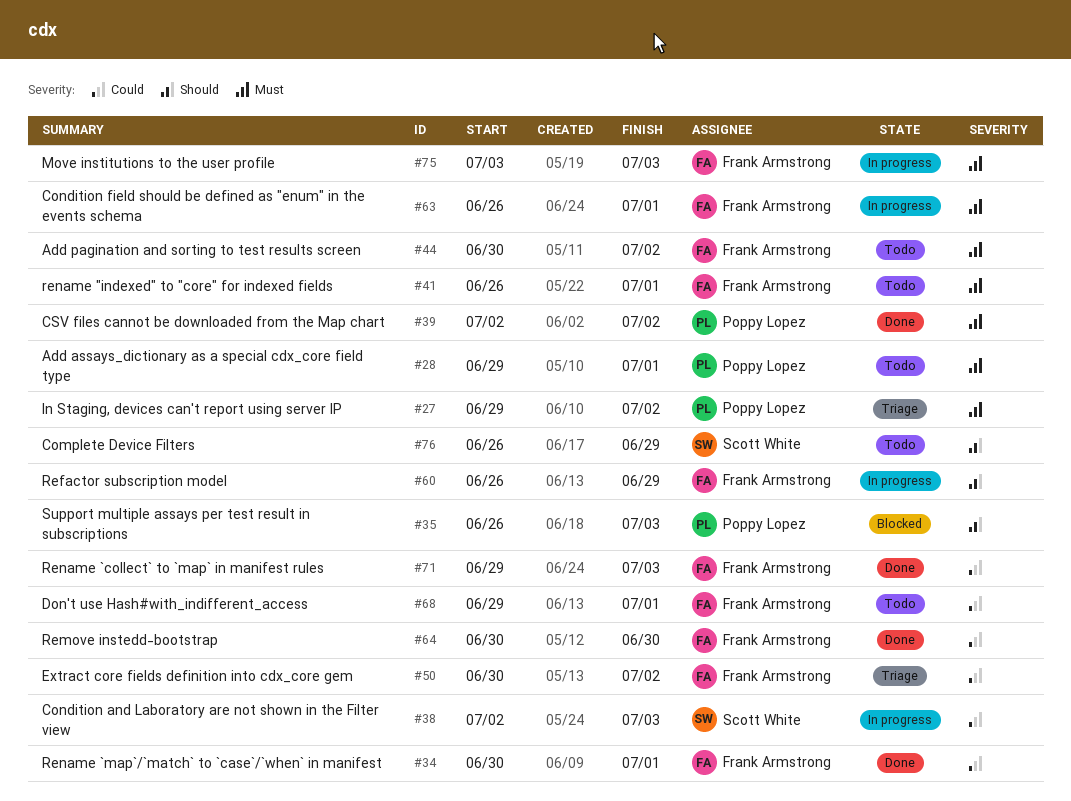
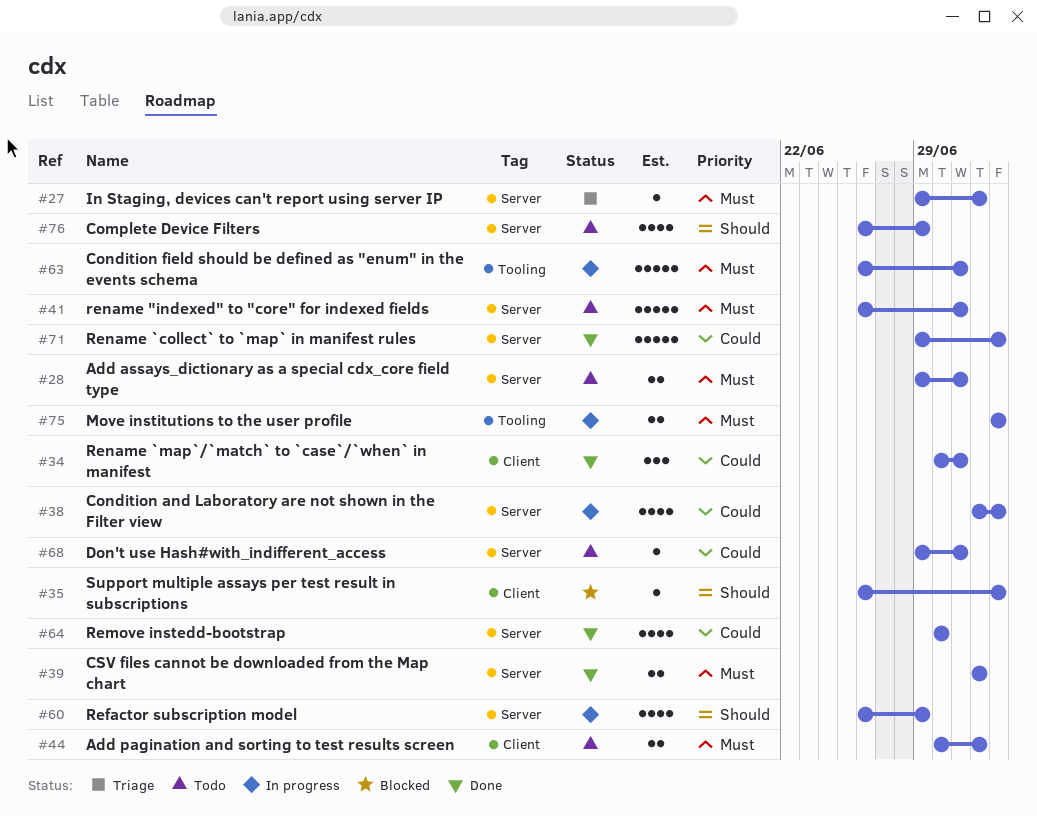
#50: present -> none

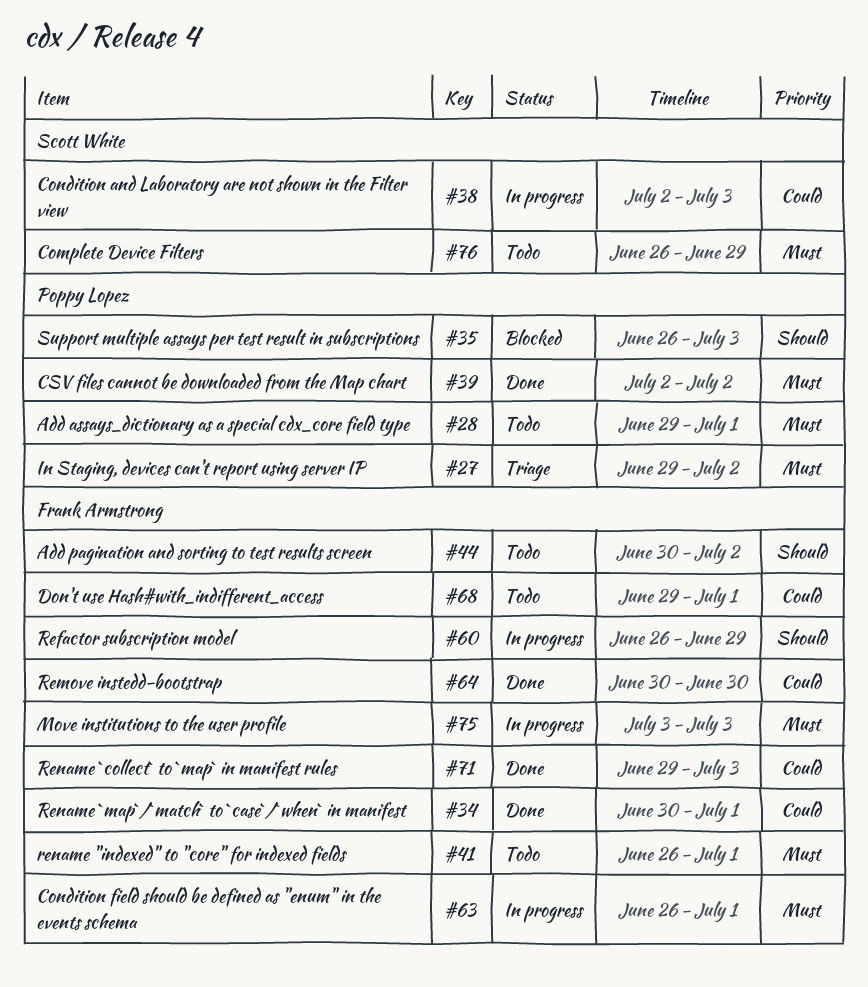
#44, priority: Must -> Should
#76, priority: Should -> Must

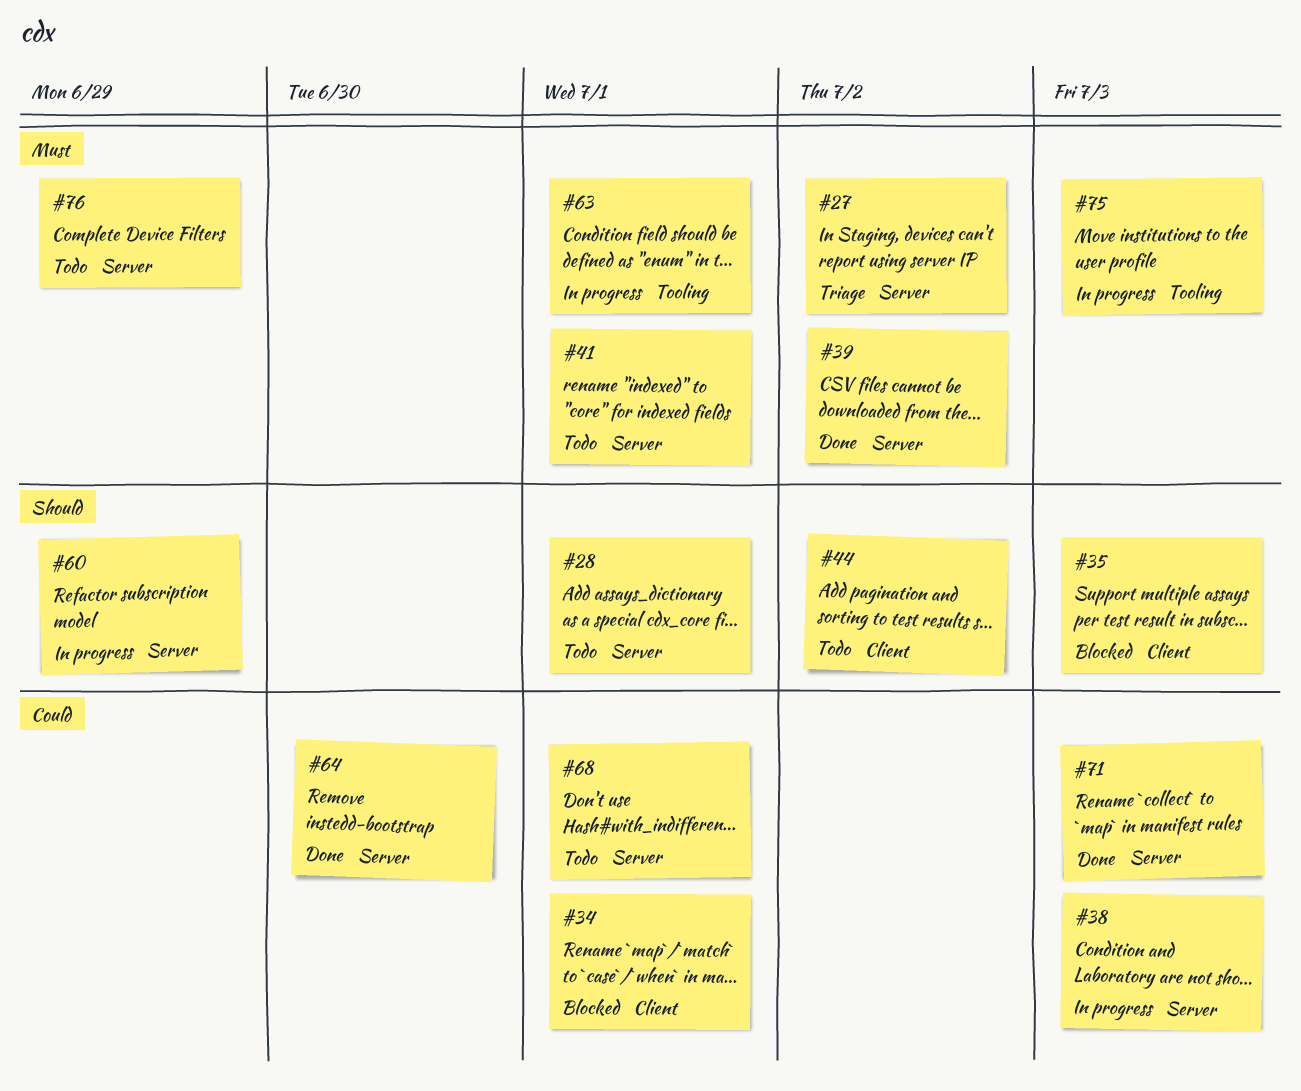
#28, priority: Must -> Should
#34, status: Done -> Blocked

